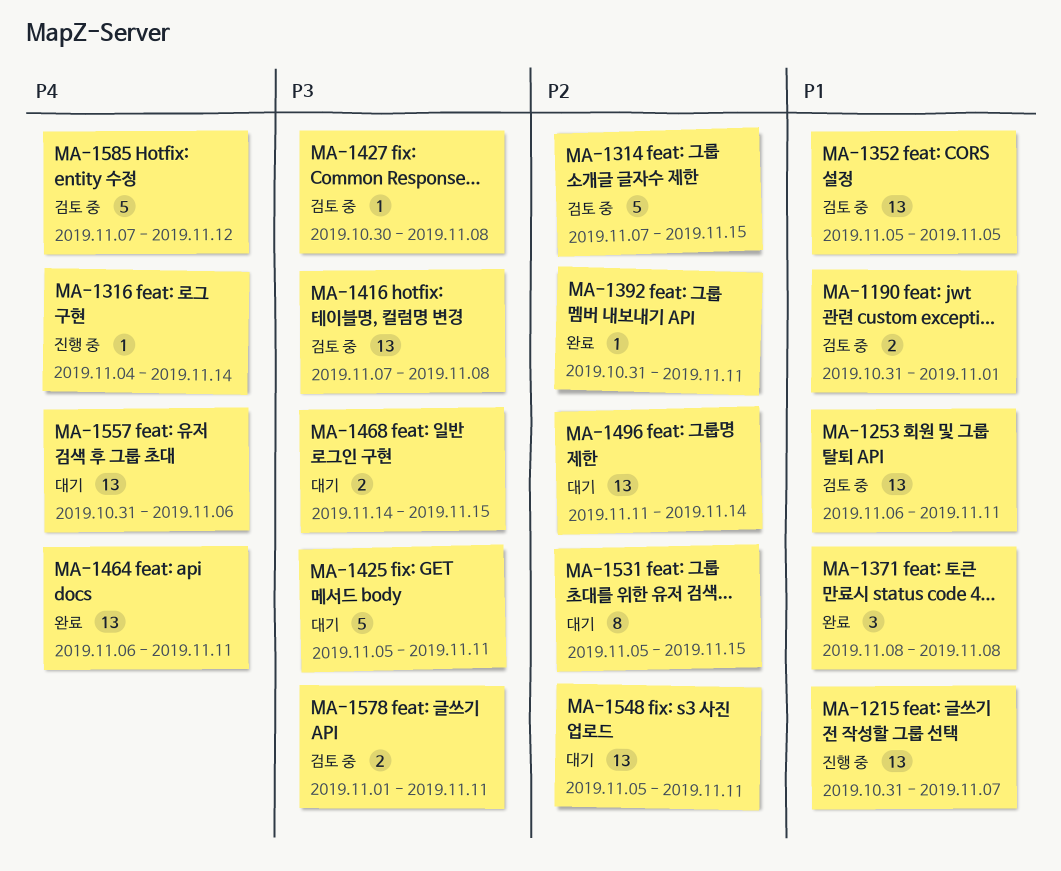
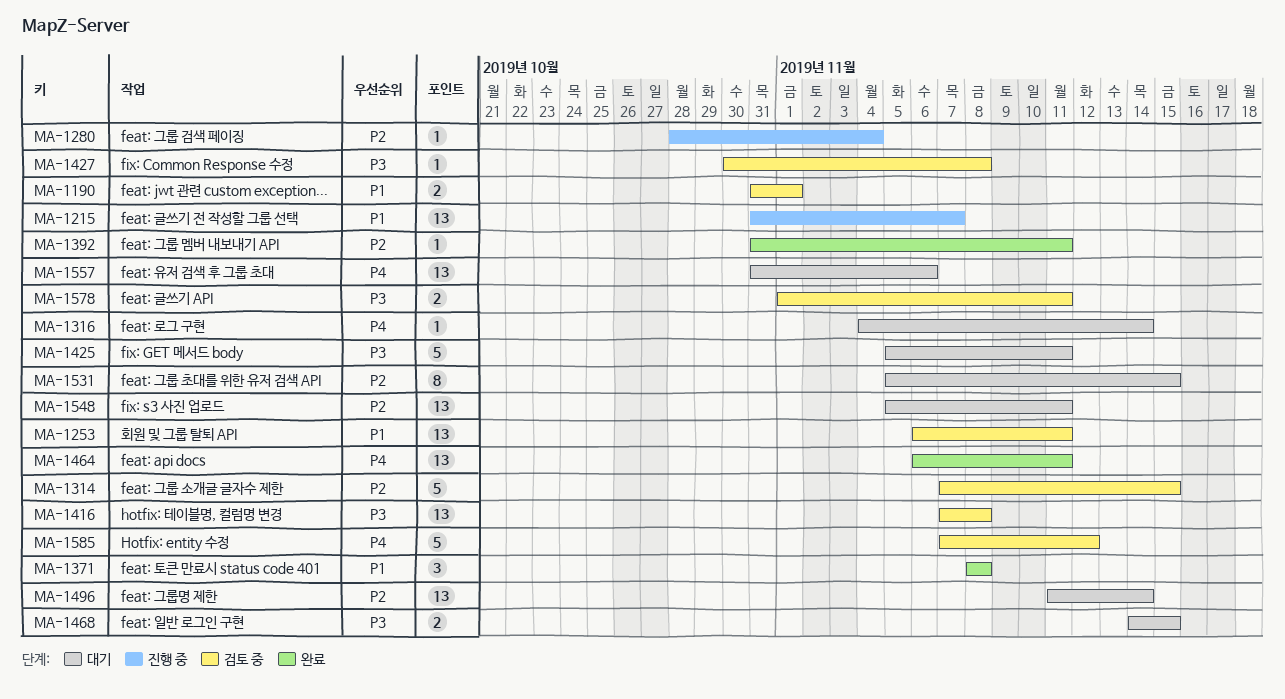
MA-1280: none -> present
MA-1316, status: 진행 중 -> 대기
MA-1352: present -> none

